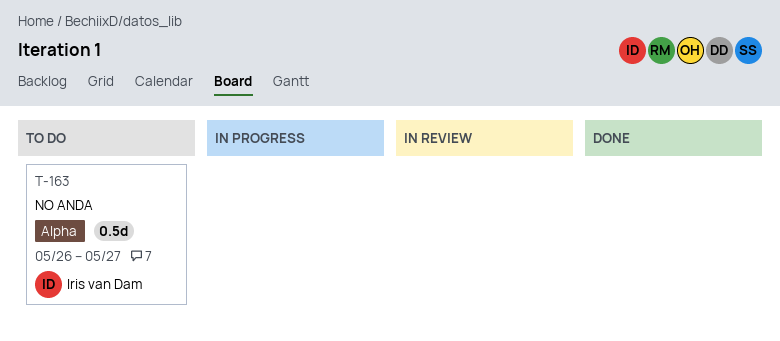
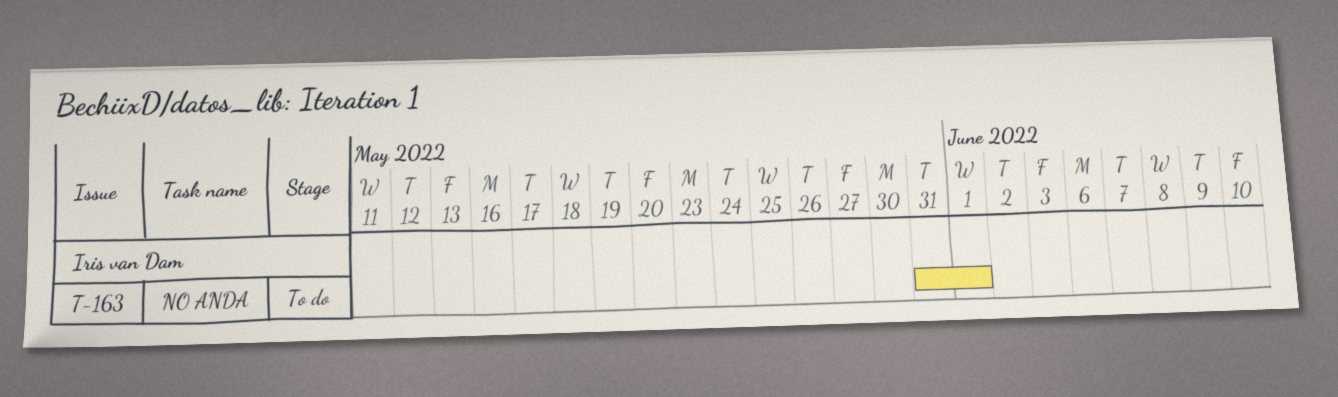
T-163, start: May 26 -> May 31
T-163, due: May 27 -> Jun 1

